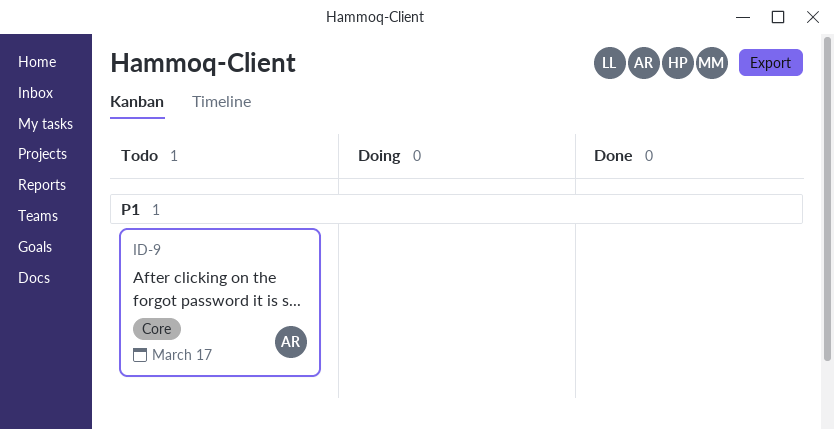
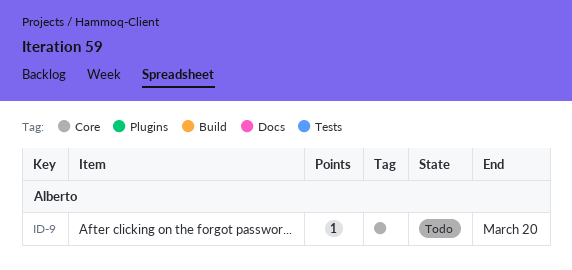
ID-9, due: Mar 17 -> Mar 20

